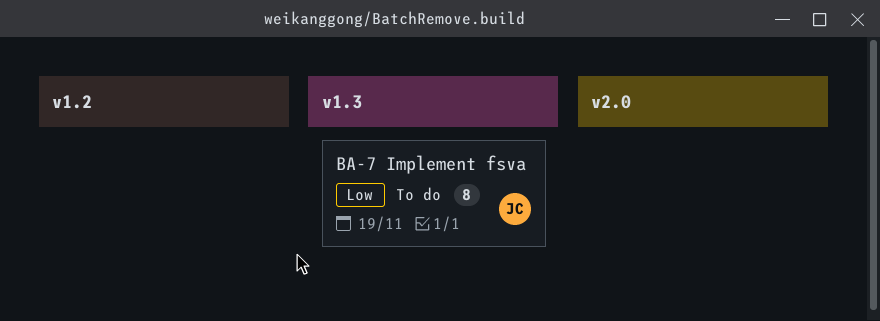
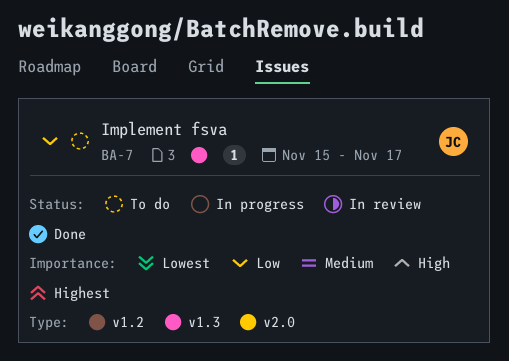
BA-7, estimate: 8 -> 1
BA-7, due: Nov 19 -> Nov 17

